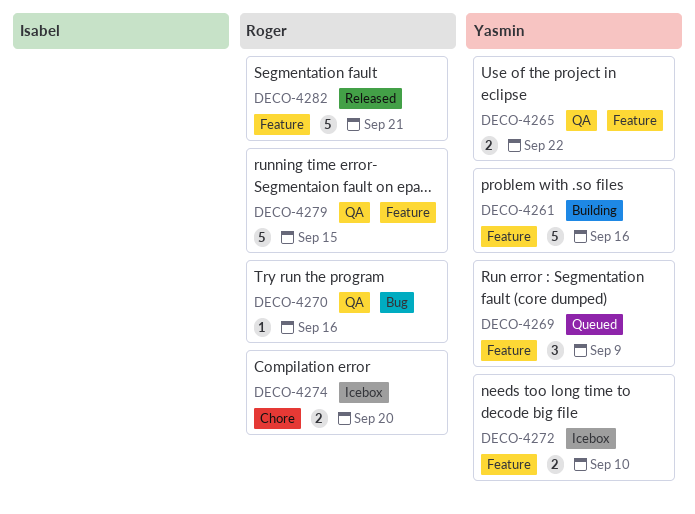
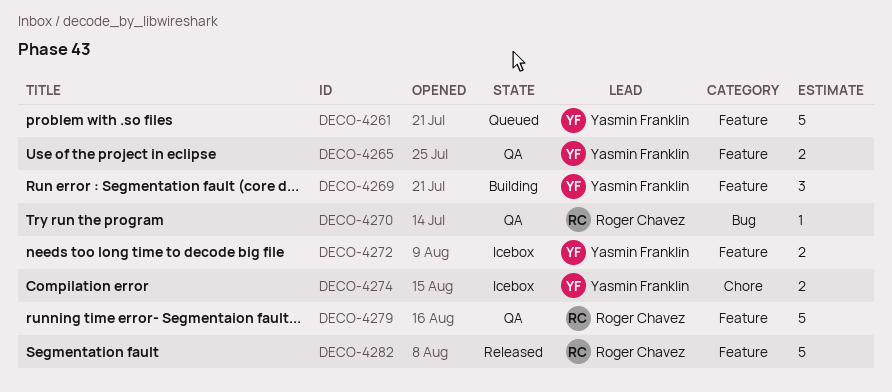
DECO-4261, status: Building -> Queued
DECO-4269, status: Queued -> Building
DECO-4274, owner: Roger Chavez -> Yasmin Franklin

